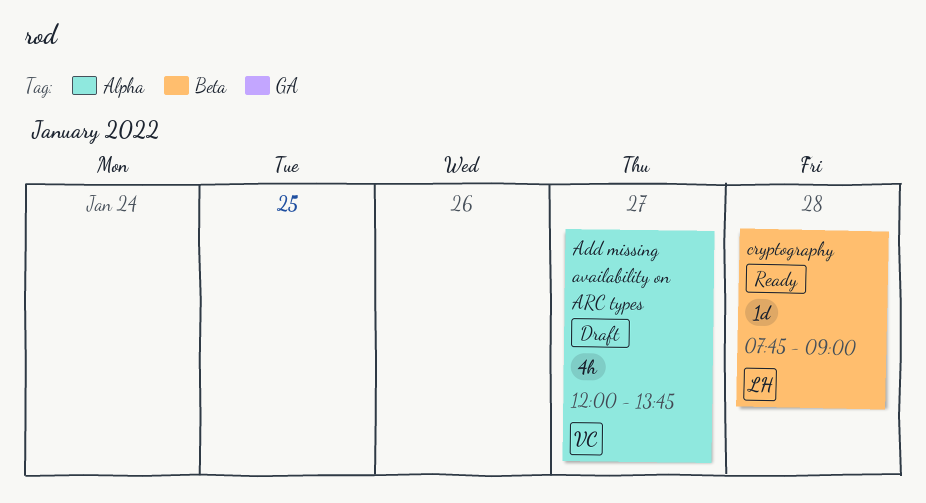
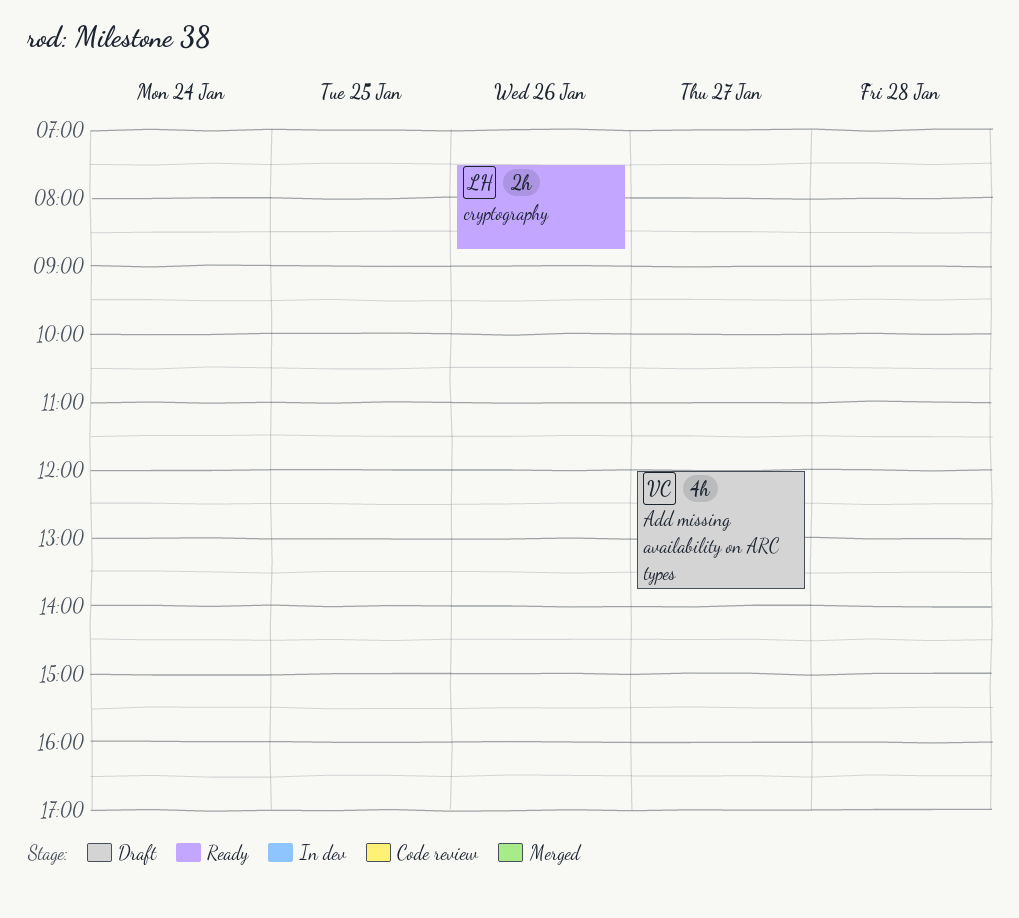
cryptography, estimate: 1d -> 2h
cryptography, day: Jan 28 -> Jan 26
cryptography, begins: 07:45 -> 07:30
cryptography, ends: 09:00 -> 08:45

